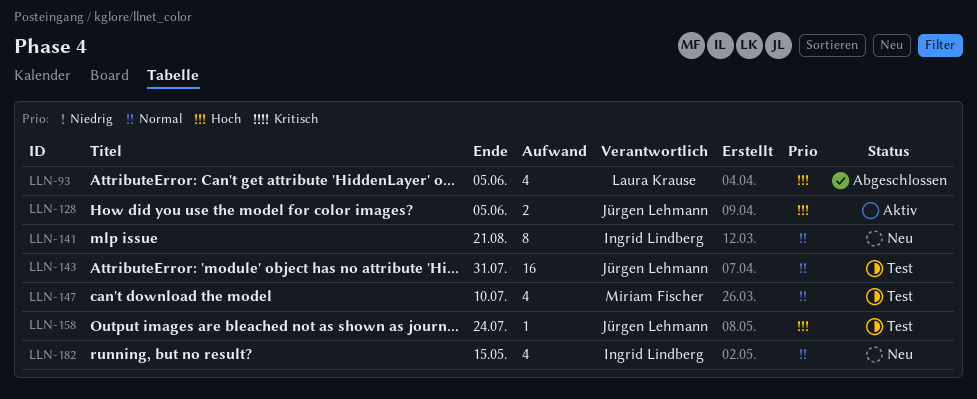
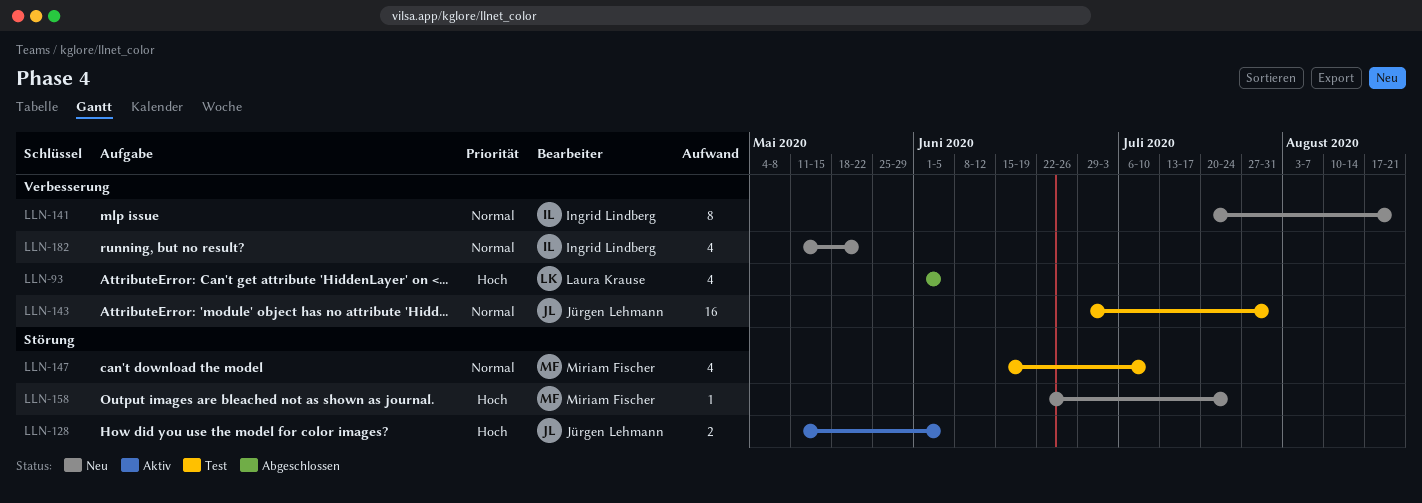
LLN-158, status: Test -> Neu
LLN-158, owner: Jürgen Lehmann -> Miriam Fischer
LLN-182, due: May 15 -> May 22

